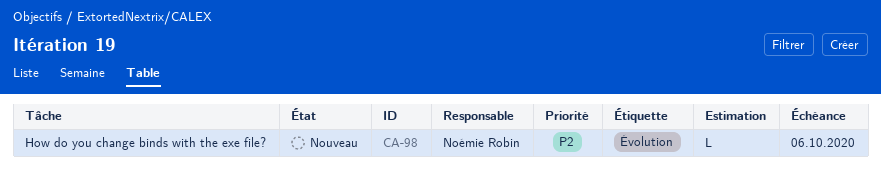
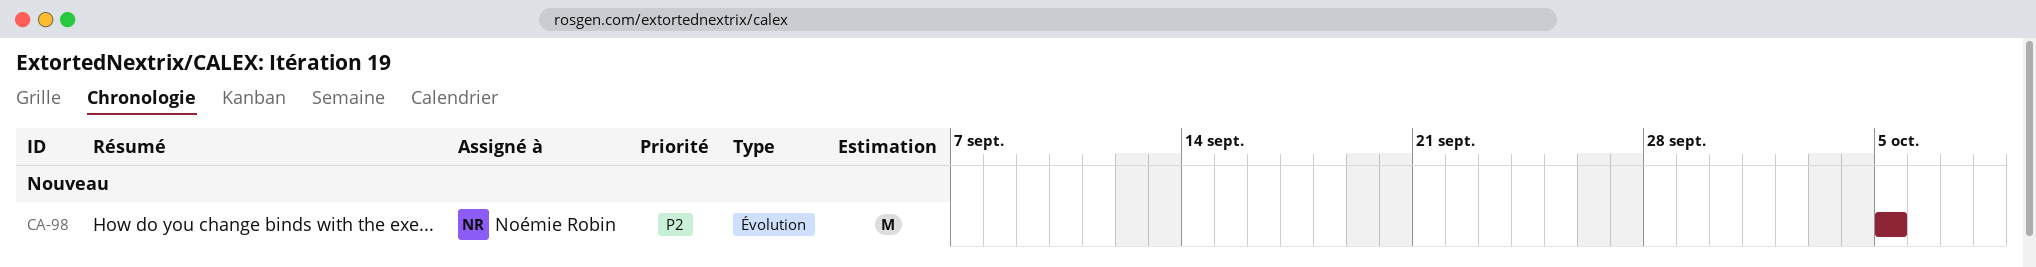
CA-98, estimate: L -> M
CA-98, due: Oct 6 -> Oct 5

